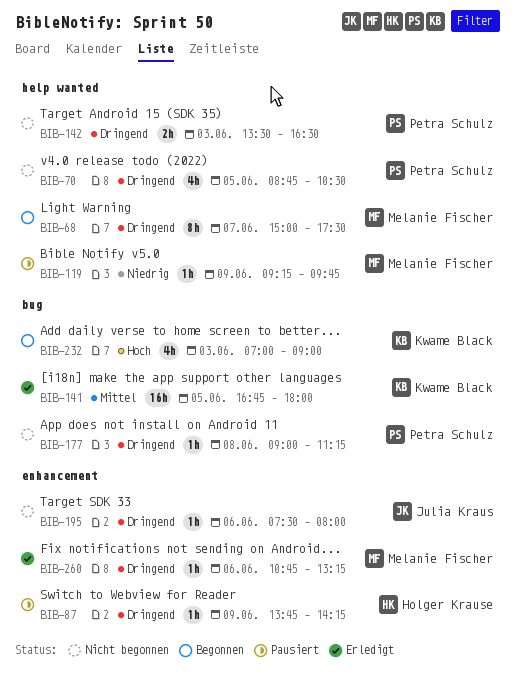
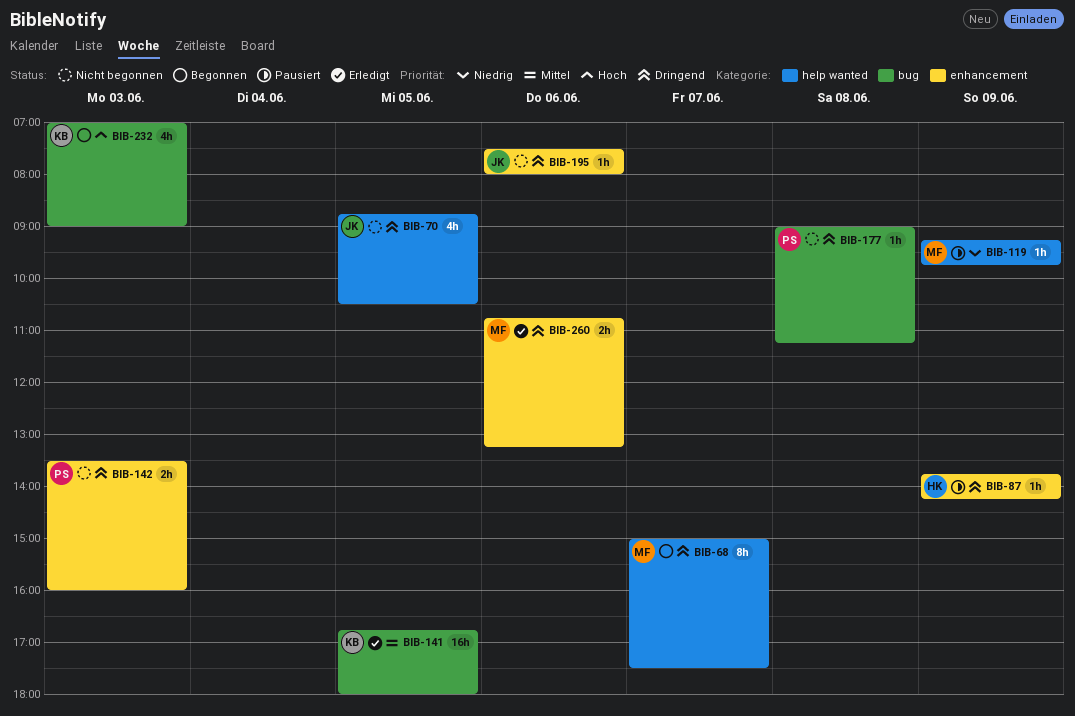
BIB-70, owner: Petra Schulz -> Julia Kraus
BIB-142, label: help wanted -> enhancement
BIB-142, ends: 16:30 -> 16:00
BIB-260, estimate: 1h -> 2h

